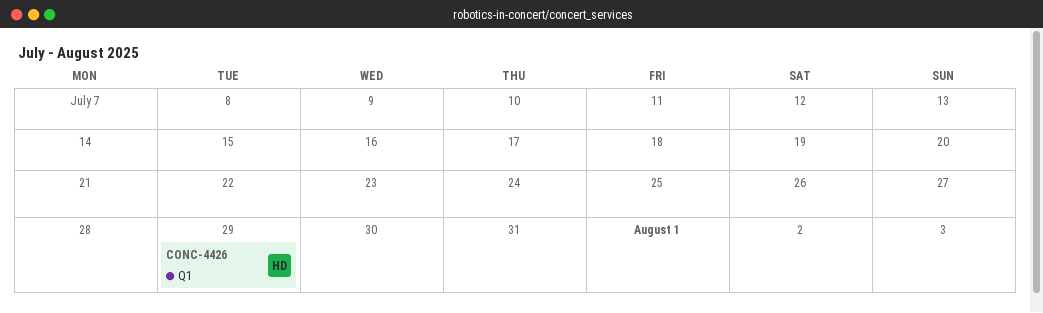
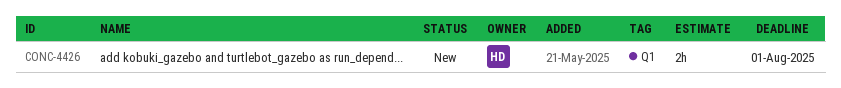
CONC-4426, due: Jul 29 -> Aug 1

